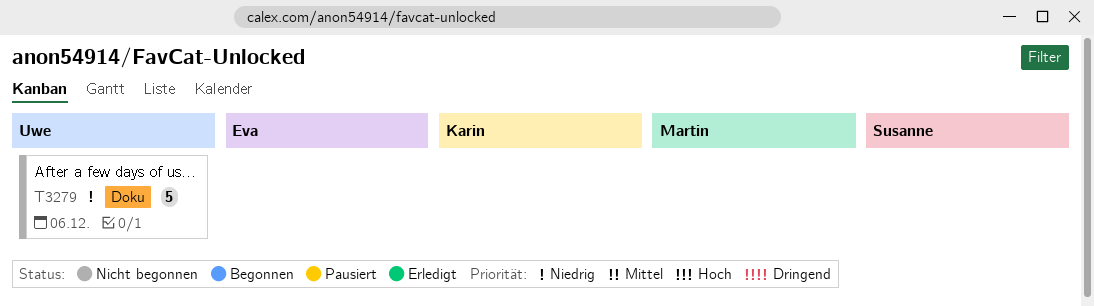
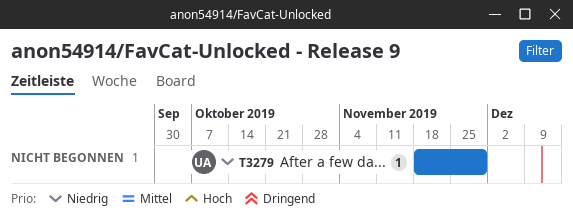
T3279, estimate: 5 -> 1
T3279, due: Dec 6 -> Nov 29

